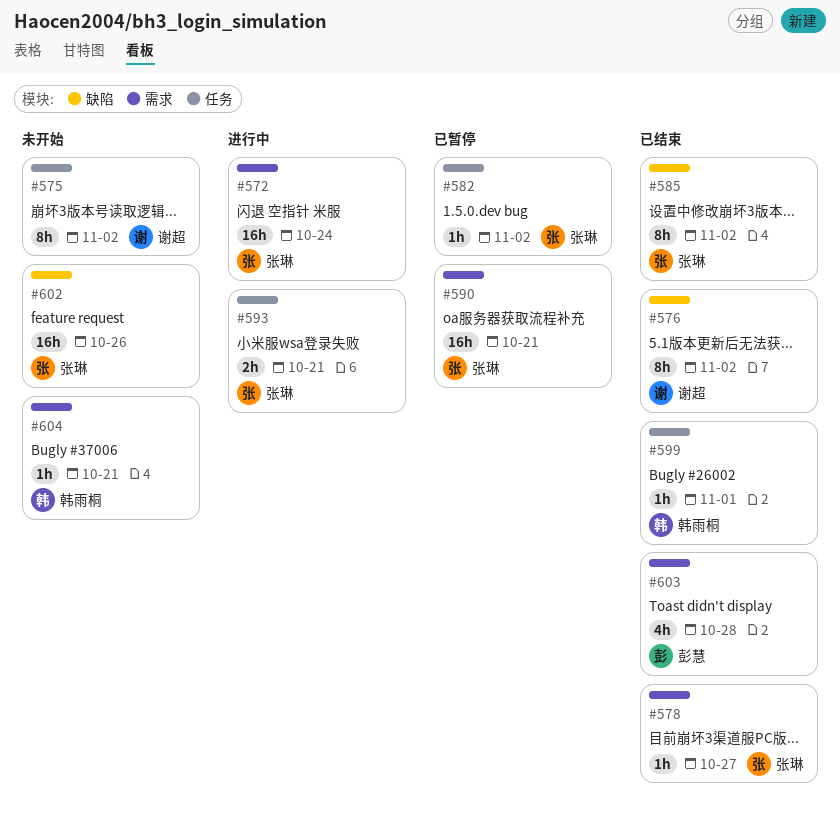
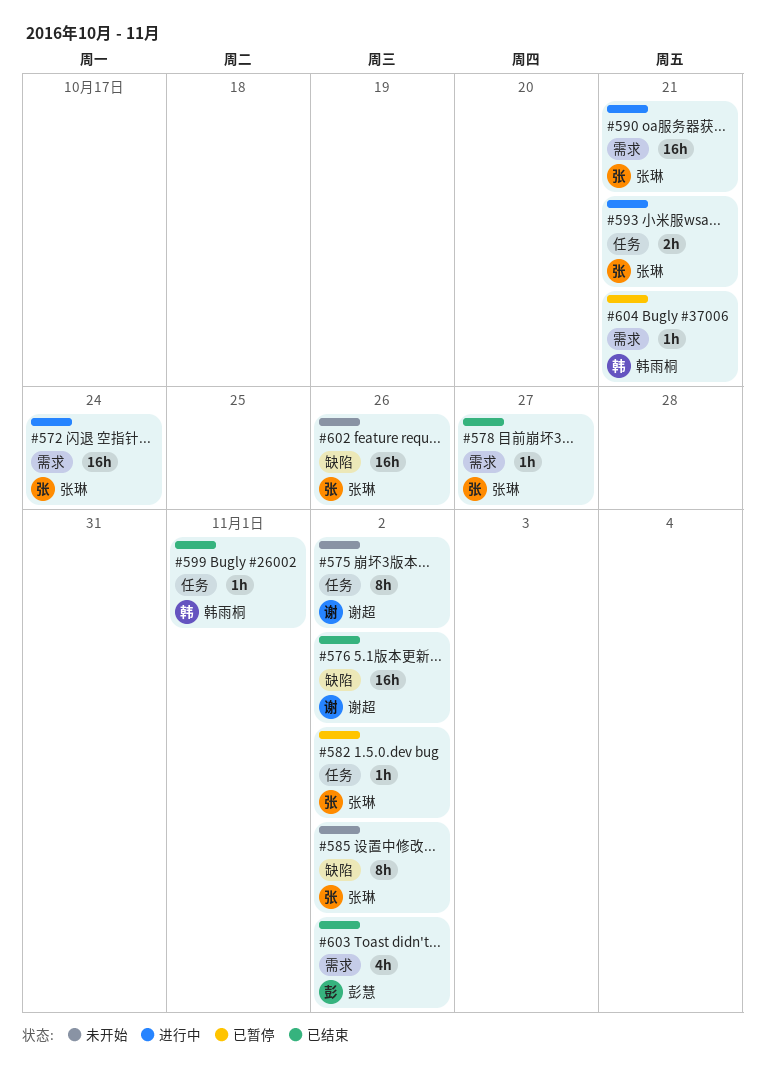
#576, estimate: 8h -> 16h
#585, status: 已结束 -> 未开始
#590, status: 已暂停 -> 进行中
#603, due: Oct 28 -> Nov 2
#604, status: 未开始 -> 已暂停

